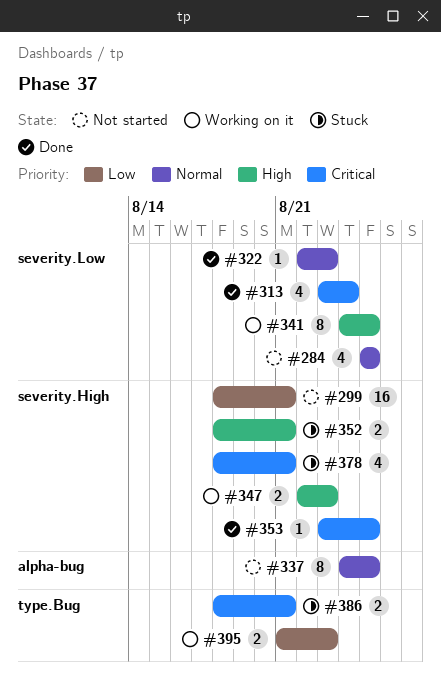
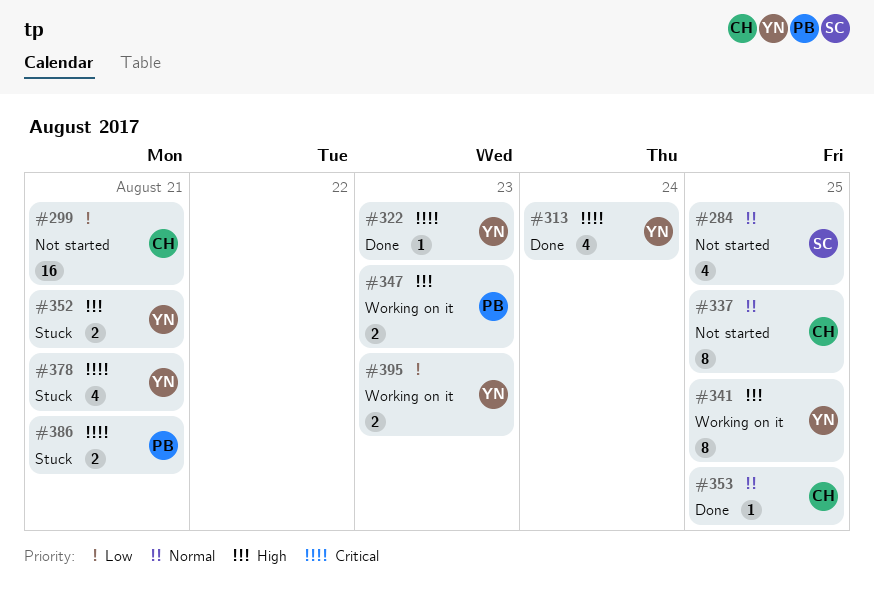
#322, priority: Normal -> Critical
#353, priority: Critical -> Normal

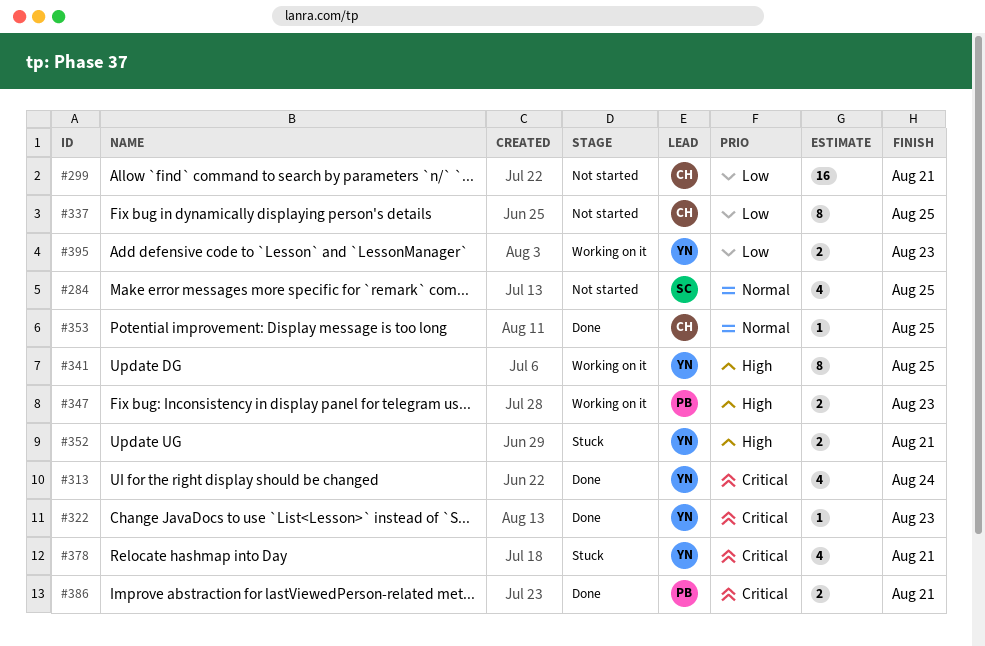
#337, priority: Normal -> Low
#386, status: Stuck -> Done

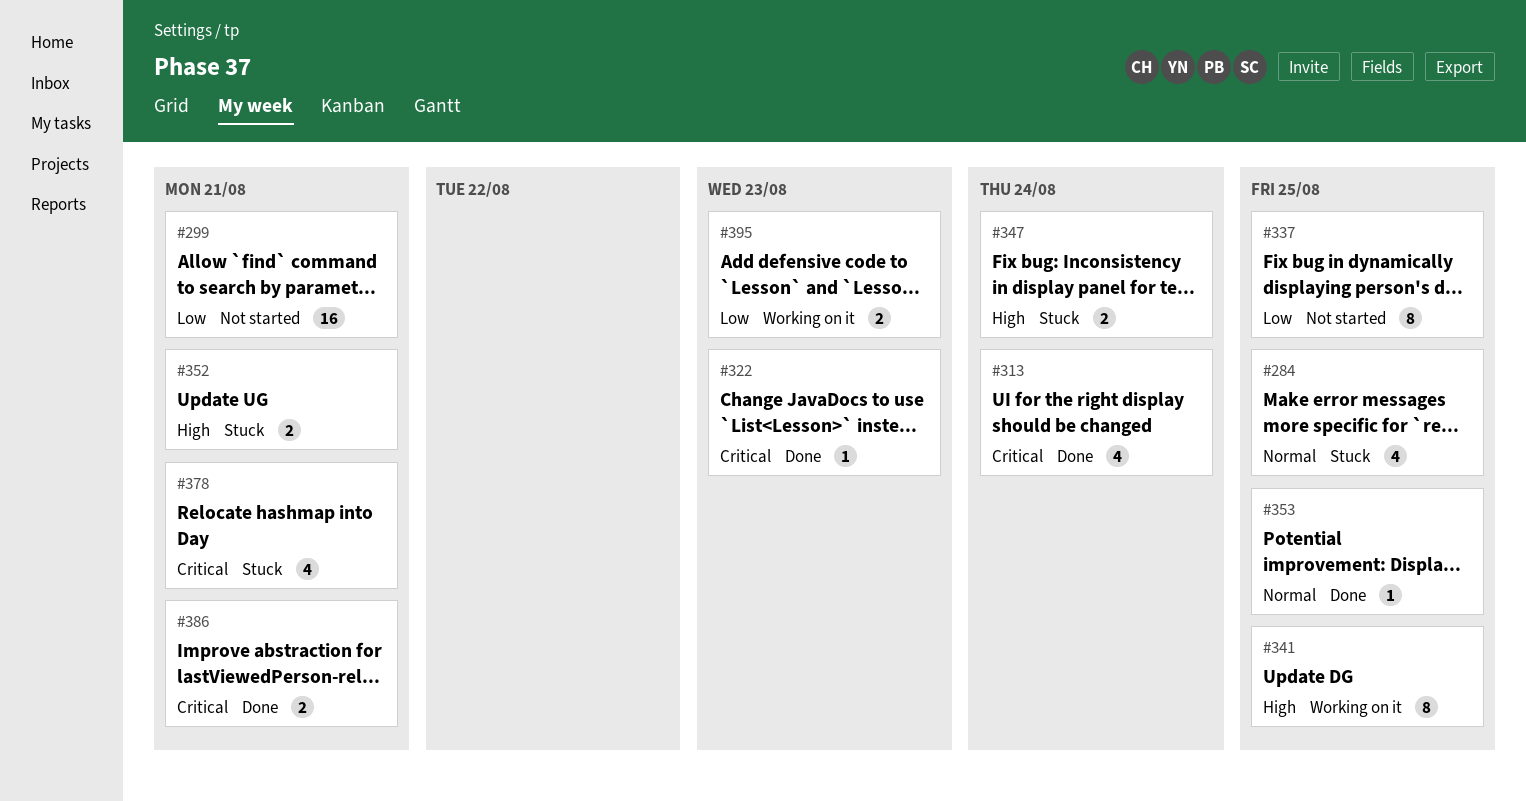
#284, status: Not started -> Stuck
#347, status: Working on it -> Stuck
#347, due: Aug 23 -> Aug 24

